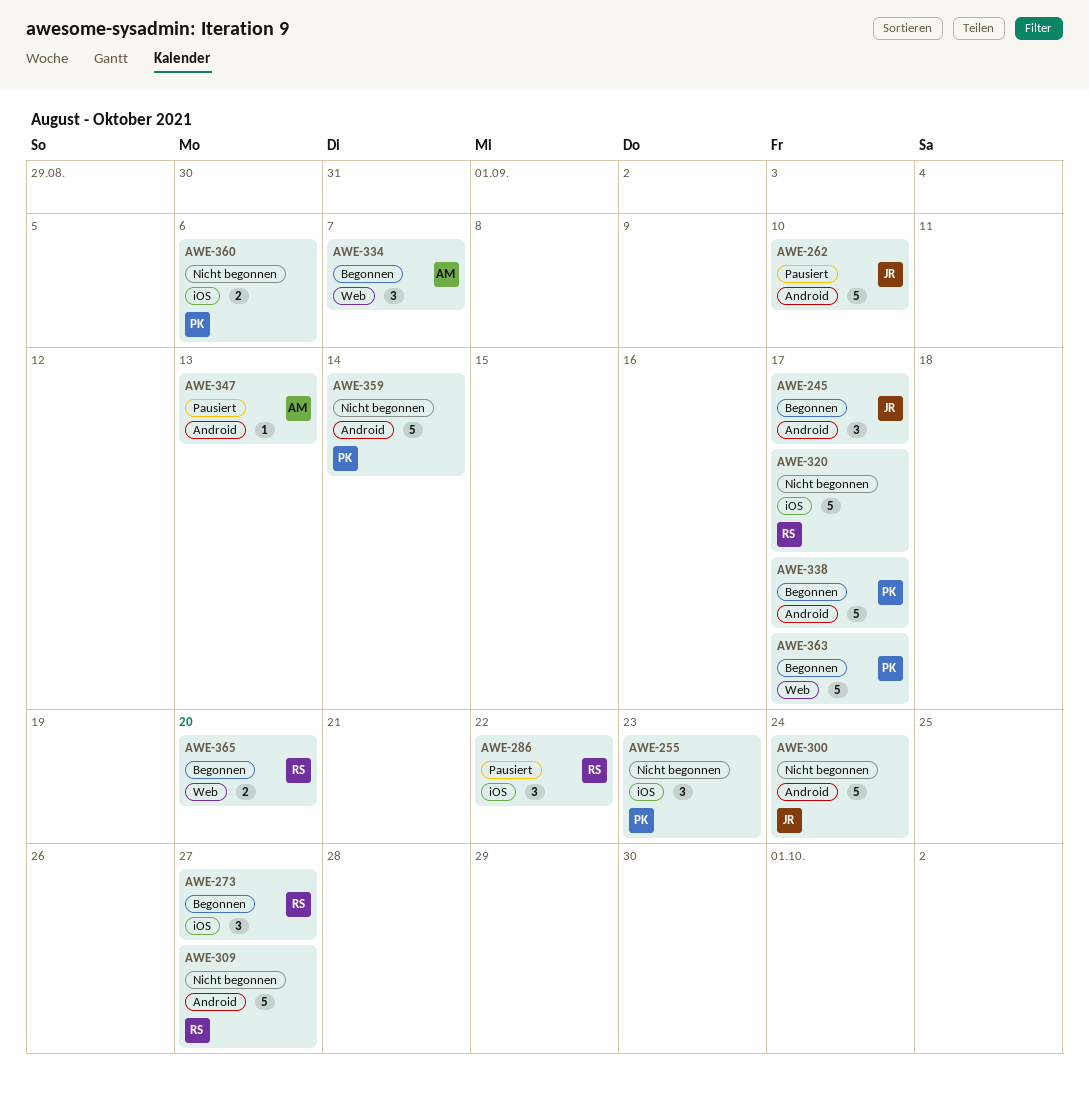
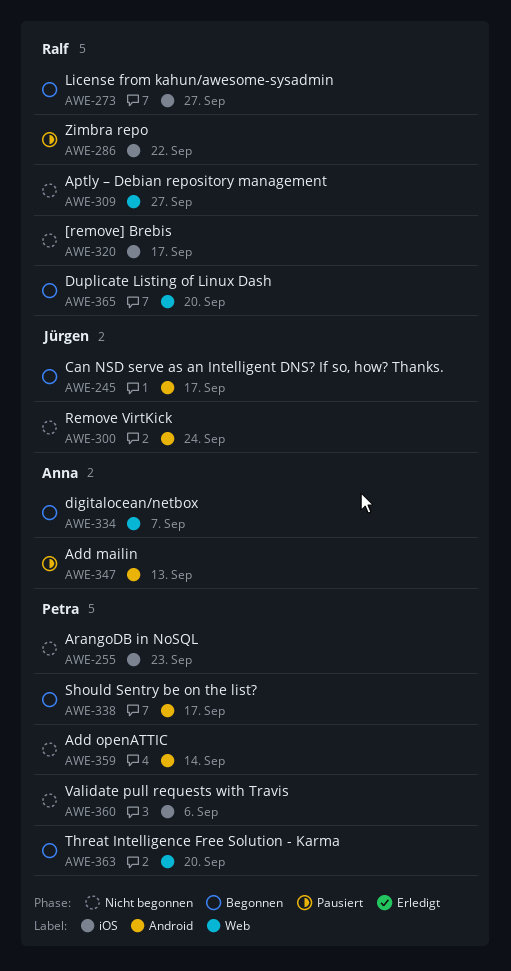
AWE-262: present -> none
AWE-309, label: Android -> Web
AWE-363, due: Sep 17 -> Sep 20

